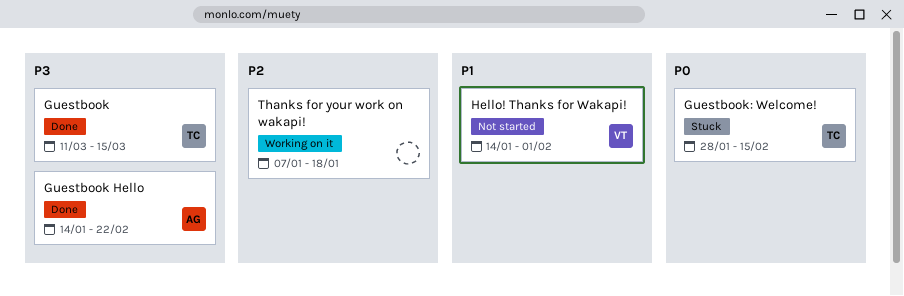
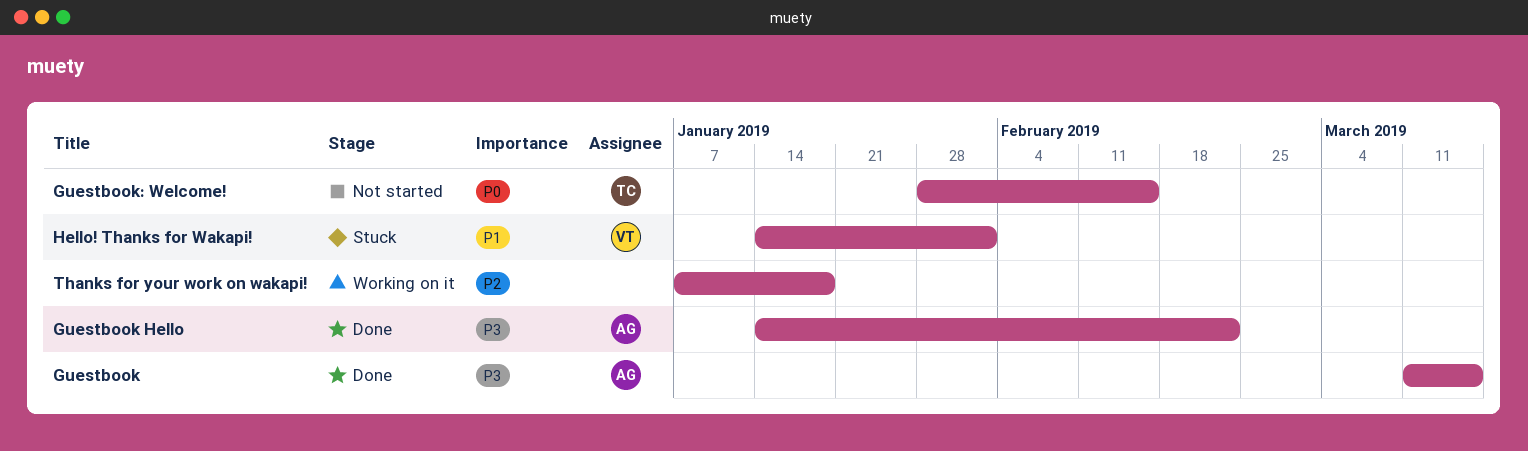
Guestbook, owner: TC -> AG
Guestbook: Welcome!, status: Stuck -> Not started
Hello! Thanks for Wakapi!, status: Not started -> Stuck

